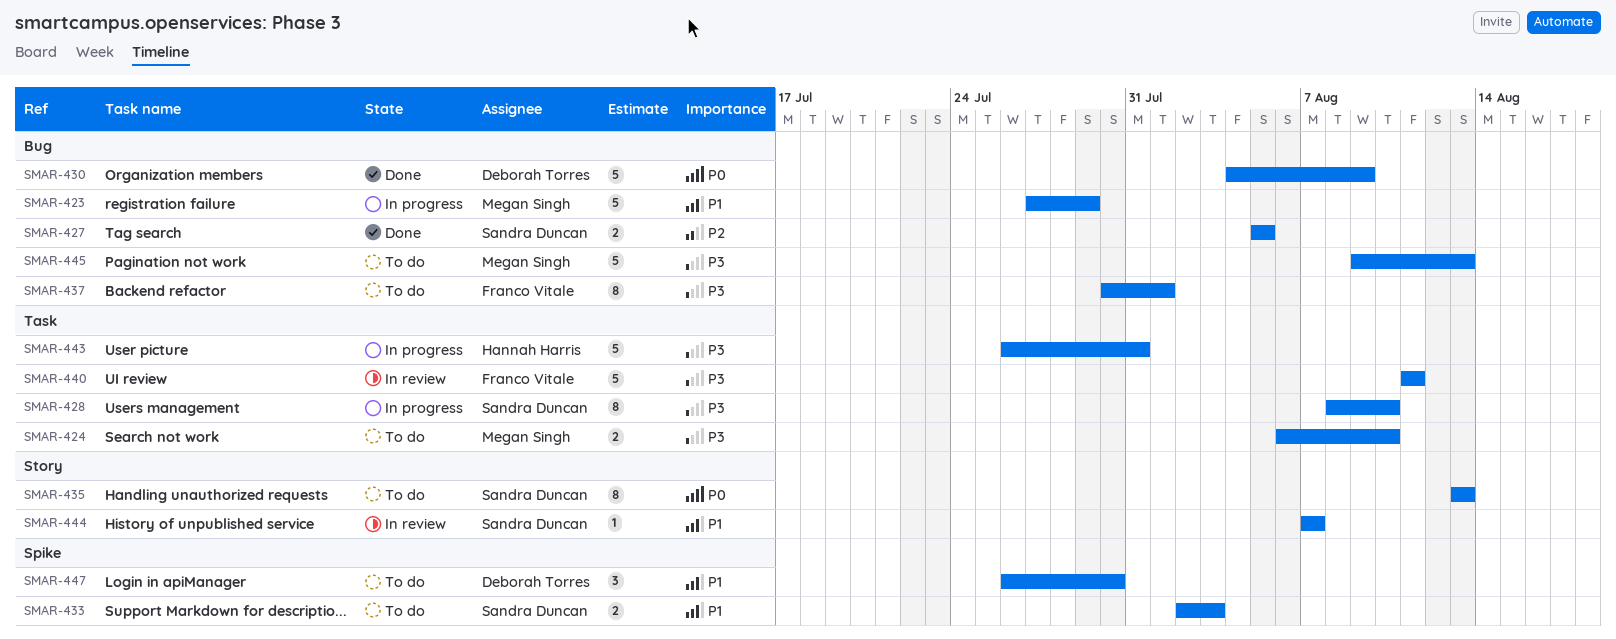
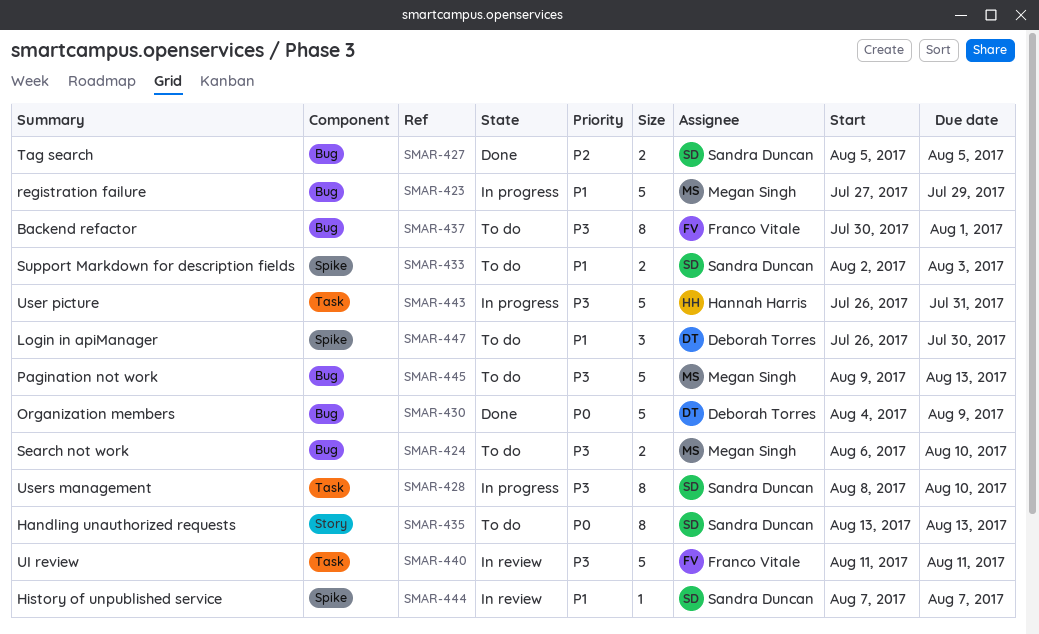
SMAR-424, label: Task -> Bug
SMAR-444, label: Story -> Spike

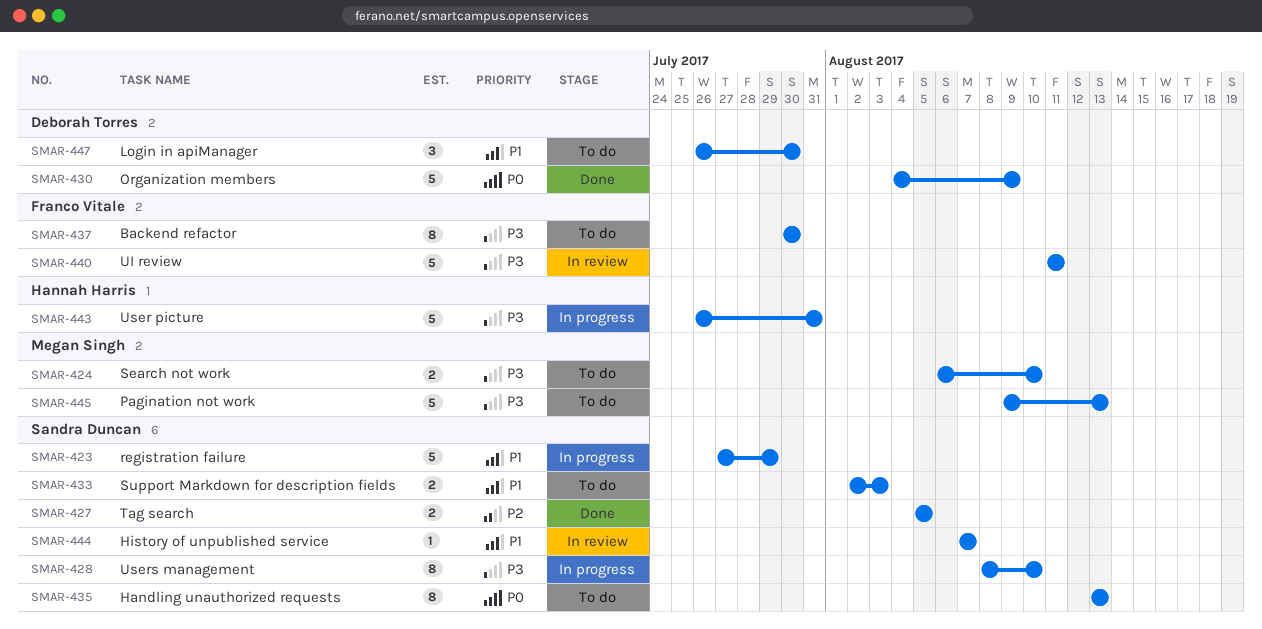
SMAR-423, owner: Megan Singh -> Sandra Duncan
SMAR-437, due: Aug 1 -> Jul 30

